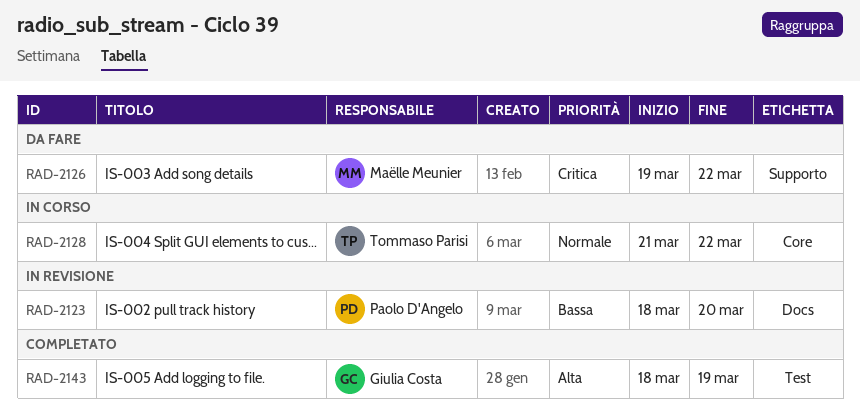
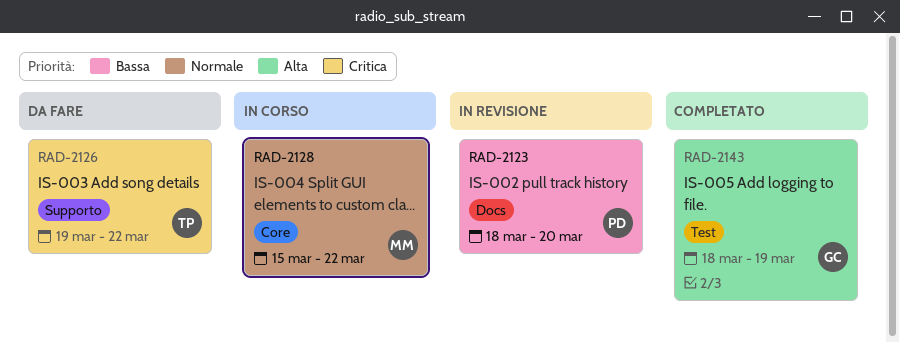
RAD-2126, owner: Maëlle Meunier -> Tommaso Parisi
RAD-2128, owner: Tommaso Parisi -> Maëlle Meunier
RAD-2128, start: Mar 21 -> Mar 15

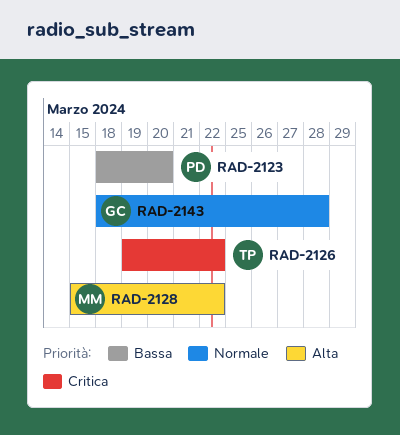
RAD-2128, priority: Normale -> Alta
RAD-2143, priority: Alta -> Normale
RAD-2143, due: Mar 19 -> Mar 28

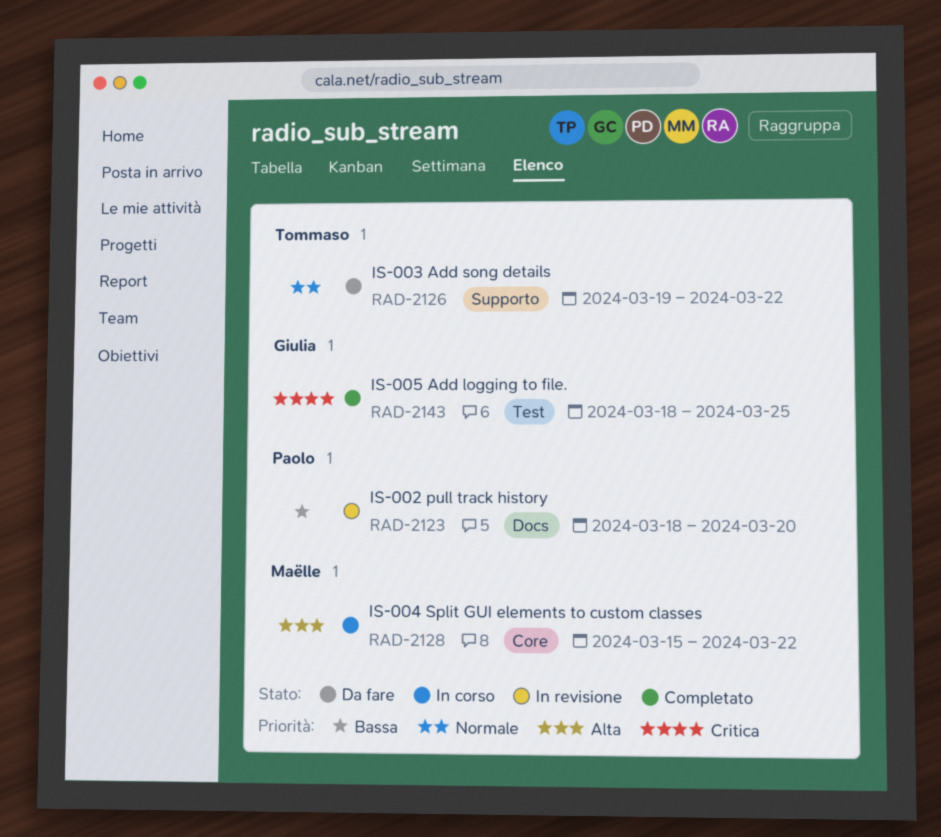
RAD-2126, priority: Critica -> Normale
RAD-2143, priority: Normale -> Critica
RAD-2143, due: Mar 28 -> Mar 25

